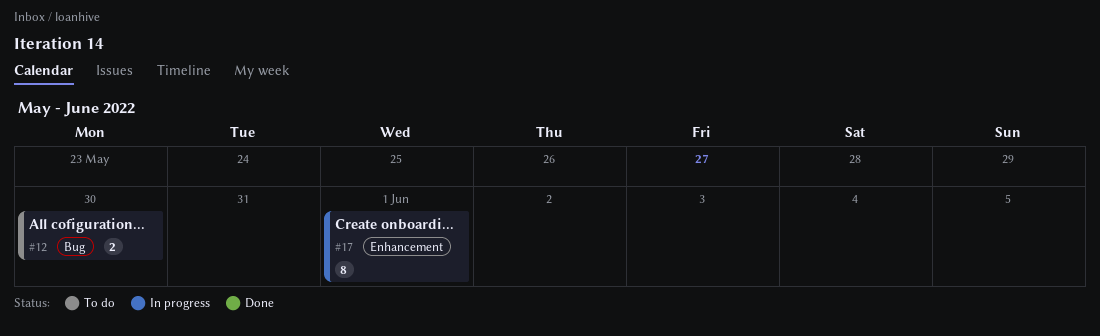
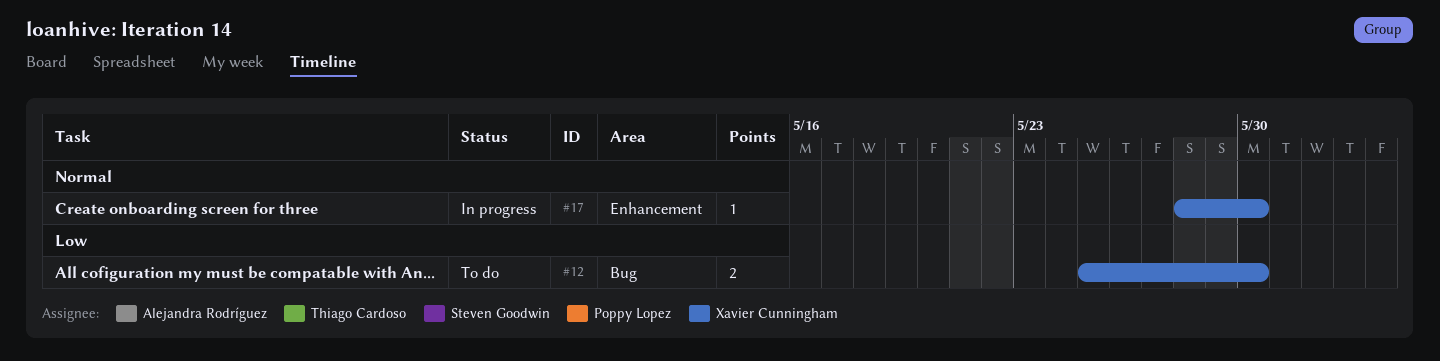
#17, estimate: 8 -> 1
#17, due: Jun 1 -> May 30

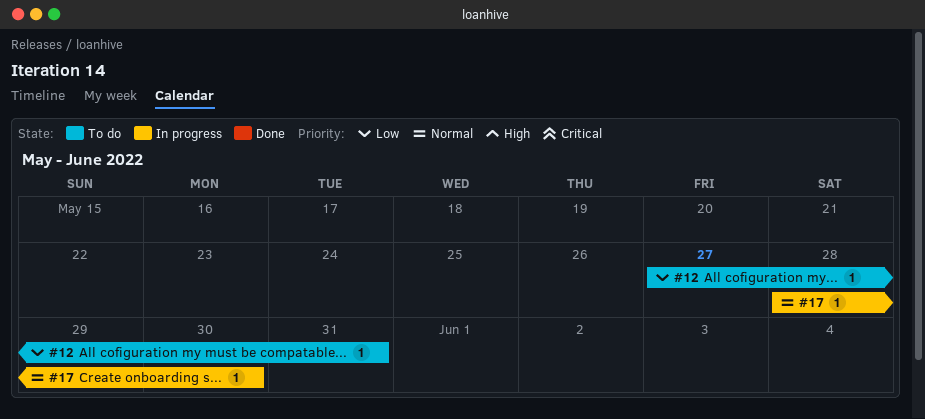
#12, estimate: 2 -> 1
#12, start: May 25 -> May 27
#12, due: May 30 -> May 31

